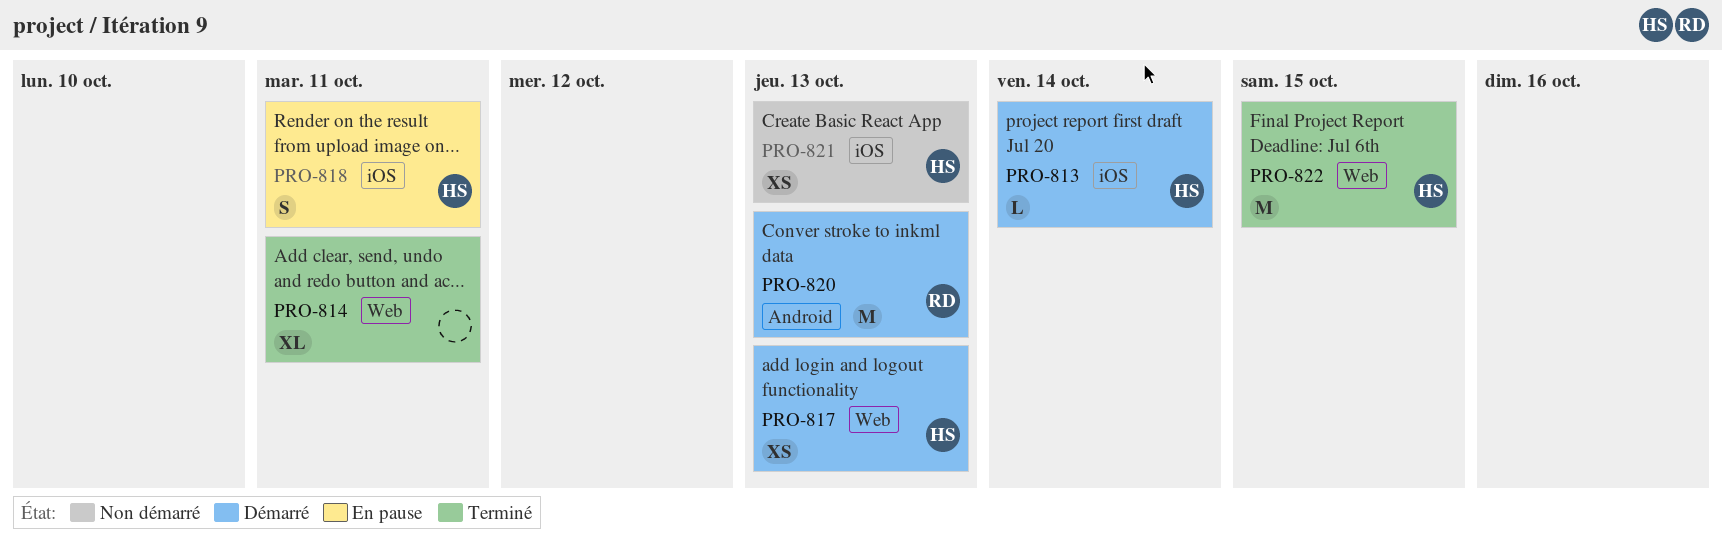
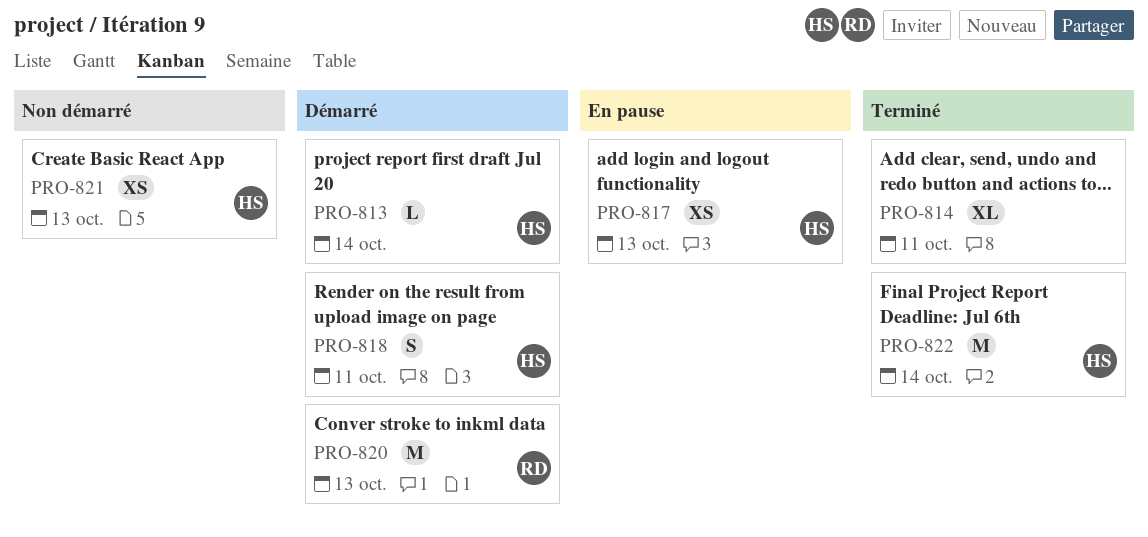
PRO-817, status: Démarré -> En pause
PRO-818, status: En pause -> Démarré
PRO-822, due: Oct 15 -> Oct 14

